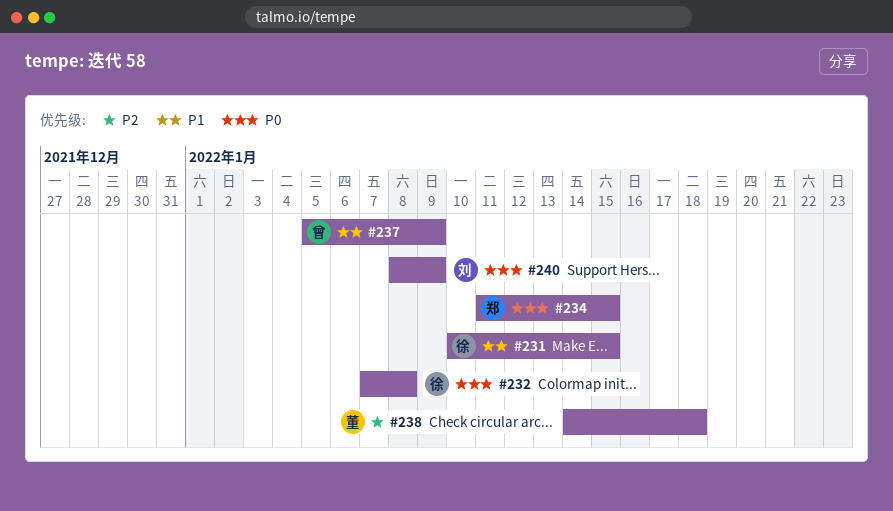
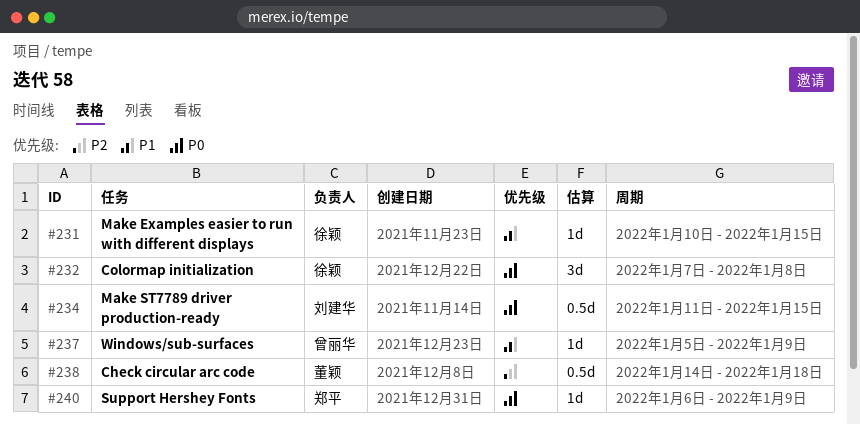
#234, owner: 郑平 -> 刘建华
#240, owner: 刘建华 -> 郑平
#240, start: Jan 8 -> Jan 6

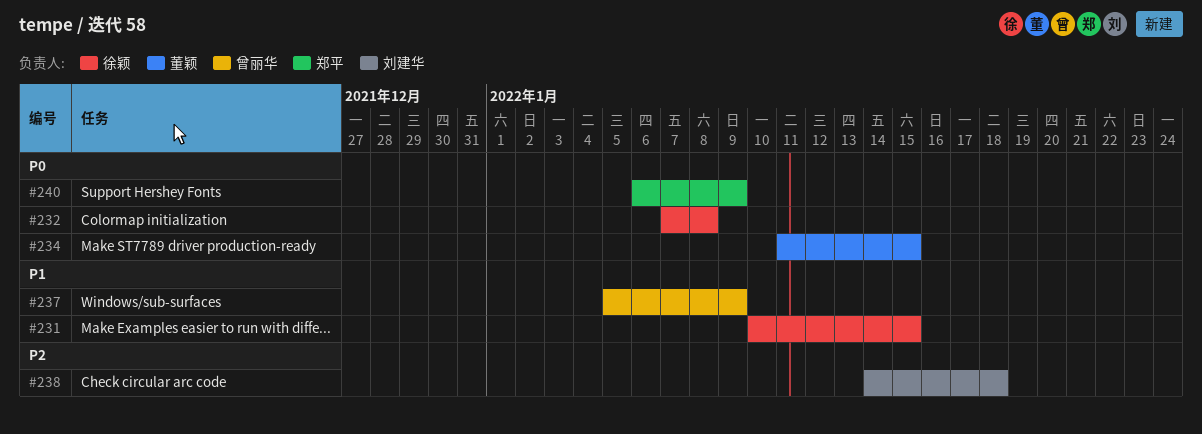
#234, owner: 刘建华 -> 董颖
#238, owner: 董颖 -> 刘建华

